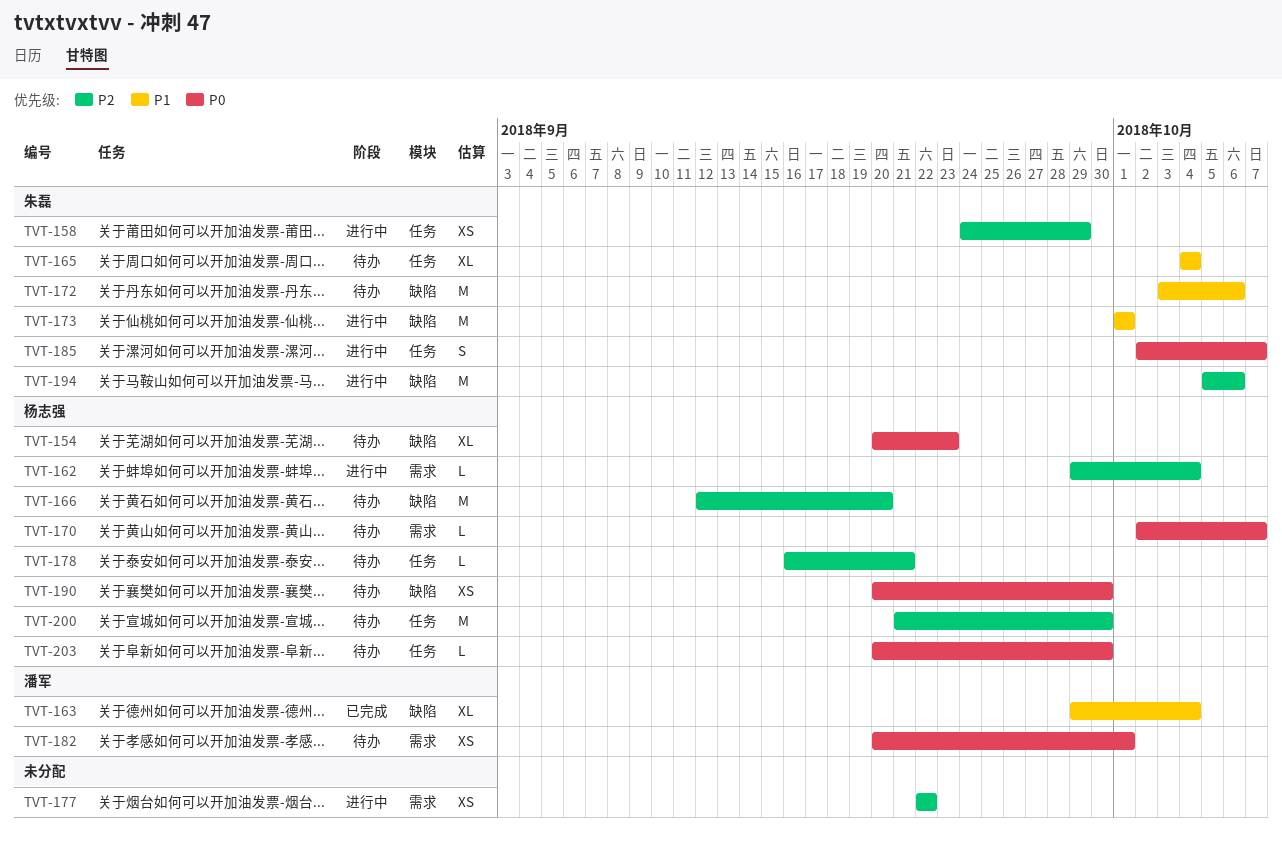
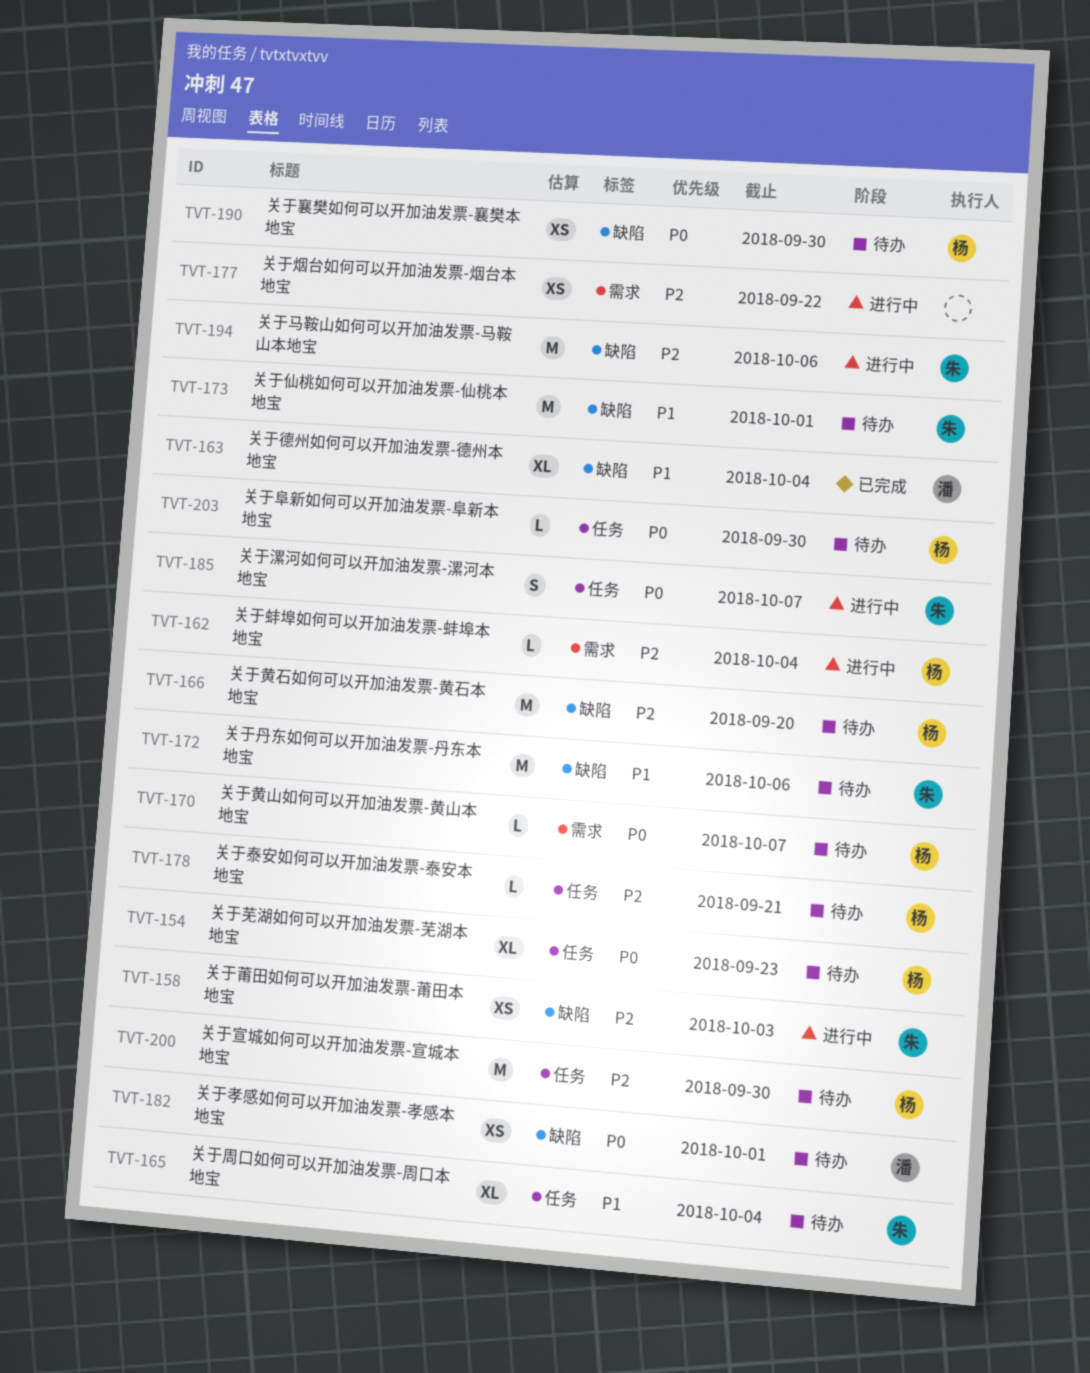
TVT-154, label: 缺陷 -> 任务
TVT-158, label: 任务 -> 缺陷
TVT-158, due: Sep 29 -> Oct 3
TVT-173, status: 进行中 -> 待办
TVT-182, label: 需求 -> 缺陷

